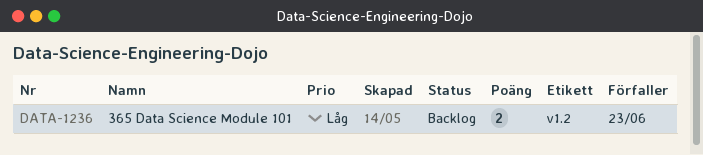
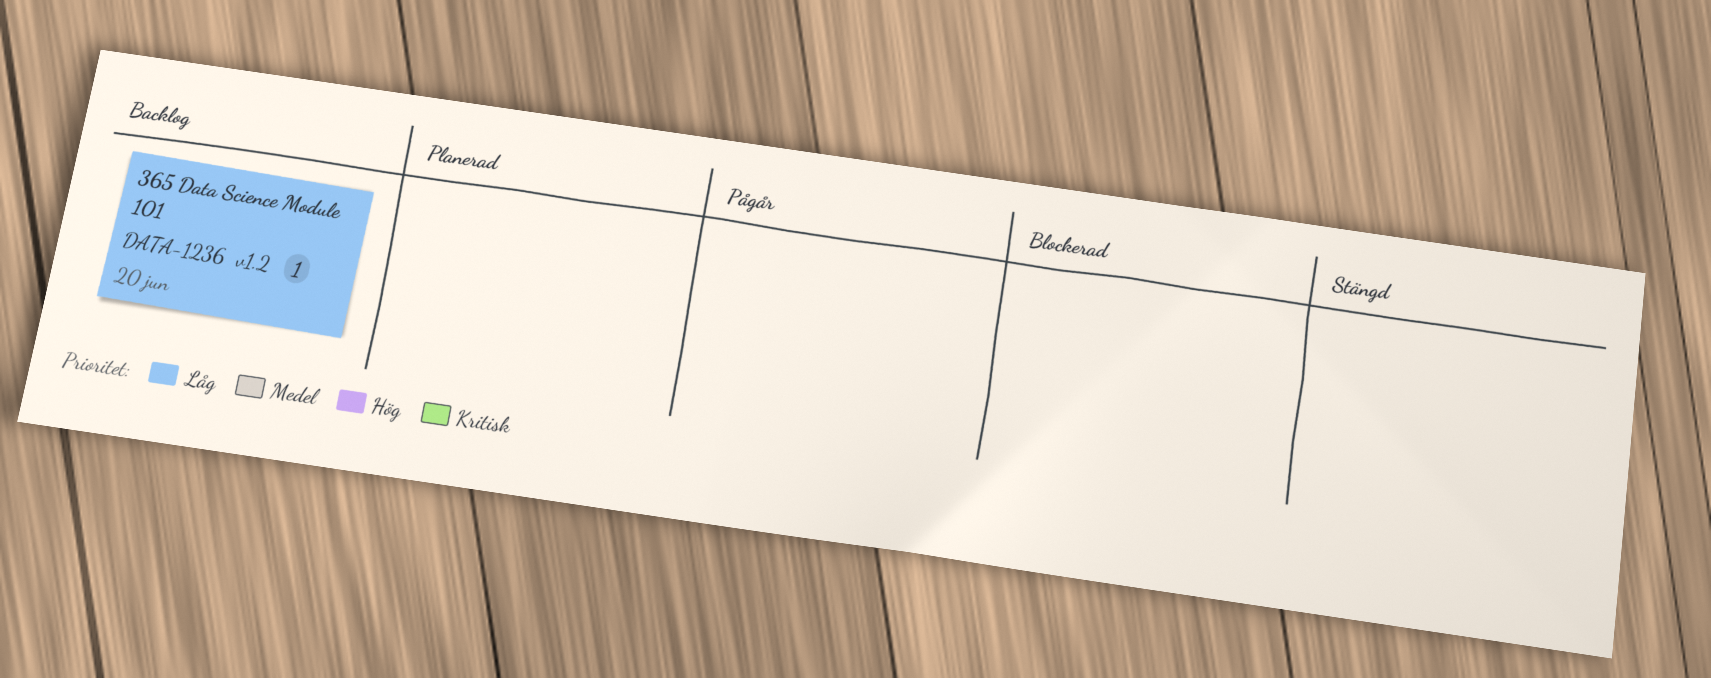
DATA-1236, estimate: 2 -> 1
DATA-1236, due: Jun 23 -> Jun 20

